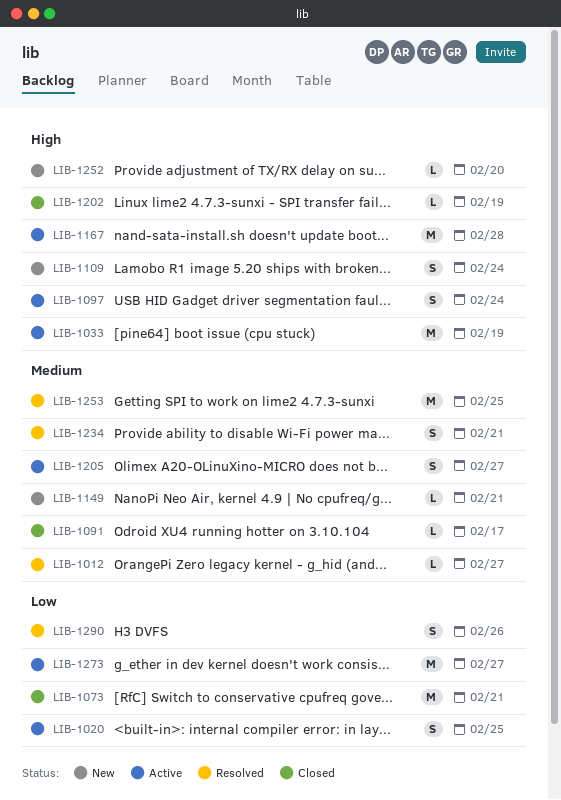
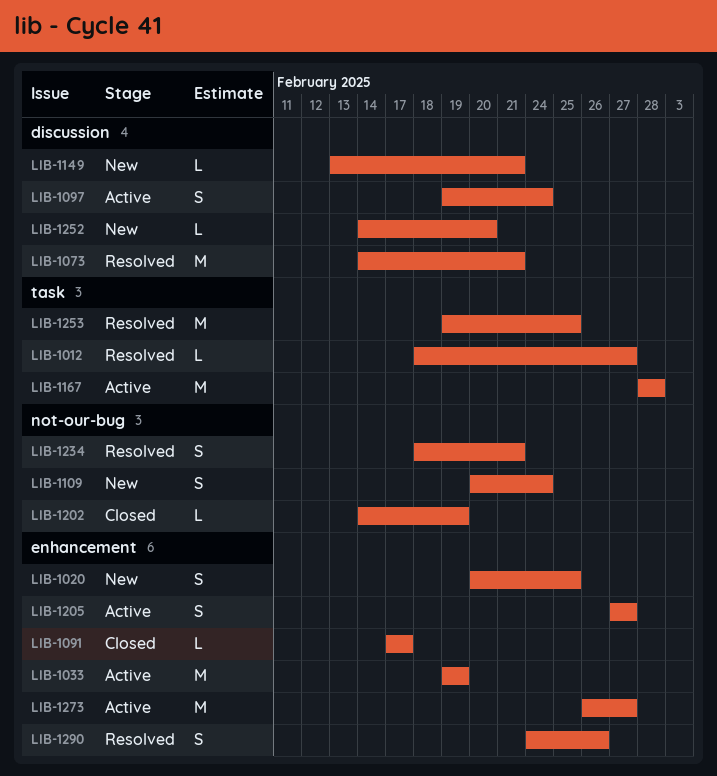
LIB-1020, status: Active -> New
LIB-1073, status: Closed -> Resolved

